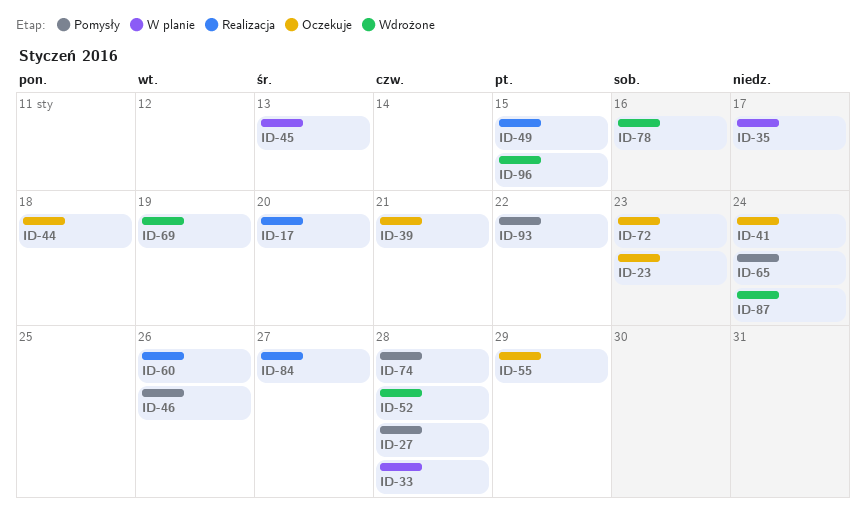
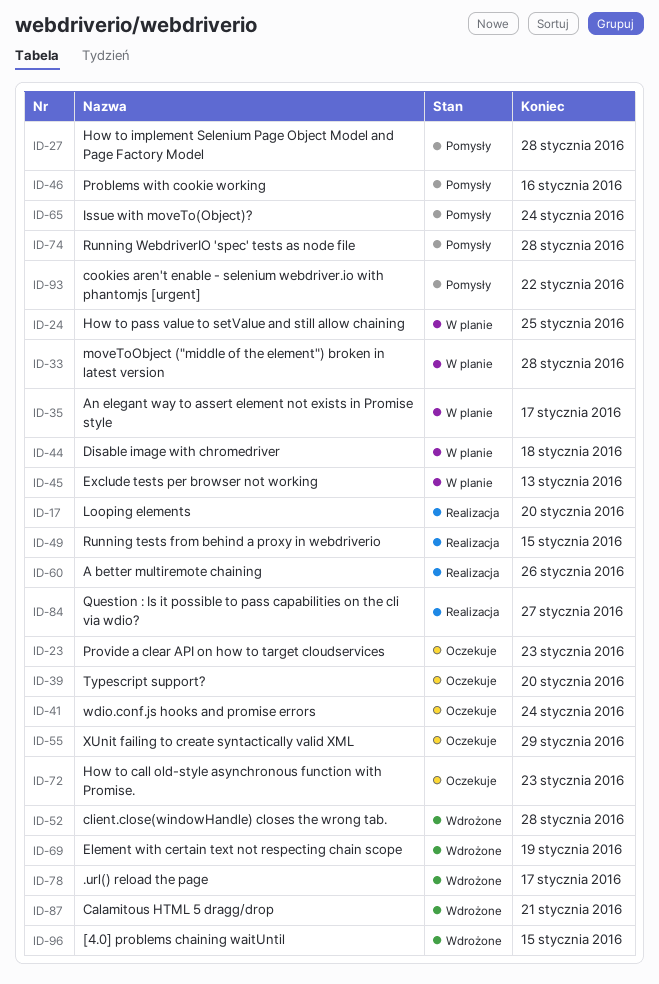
ID-24: none -> present
ID-39, due: Jan 21 -> Jan 20
ID-44, status: Oczekuje -> W planie
ID-46, due: Jan 26 -> Jan 16
ID-78, due: Jan 16 -> Jan 17
ID-87, due: Jan 24 -> Jan 21

